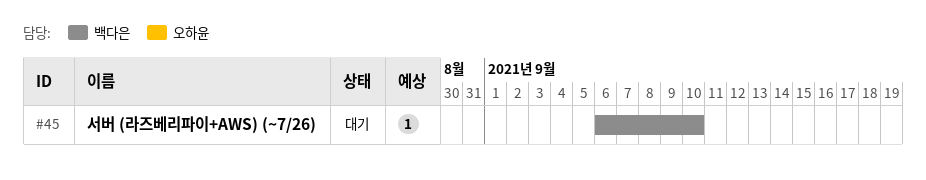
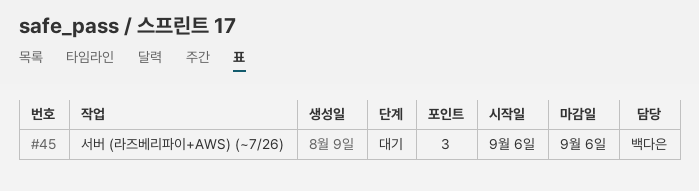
#45, estimate: 1 -> 3
#45, due: Sep 10 -> Sep 6

